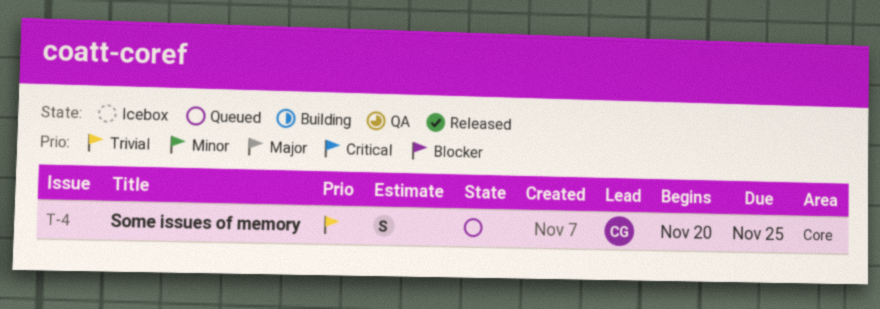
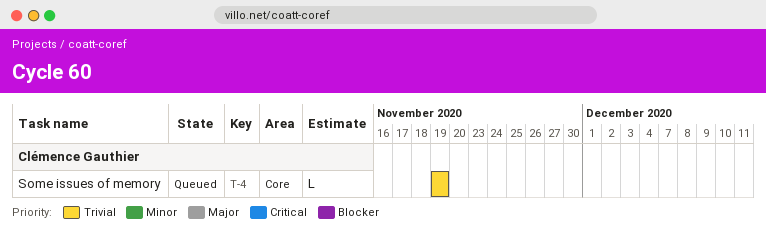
T-4, estimate: S -> L
T-4, start: Nov 20 -> Nov 19
T-4, due: Nov 25 -> Nov 19

